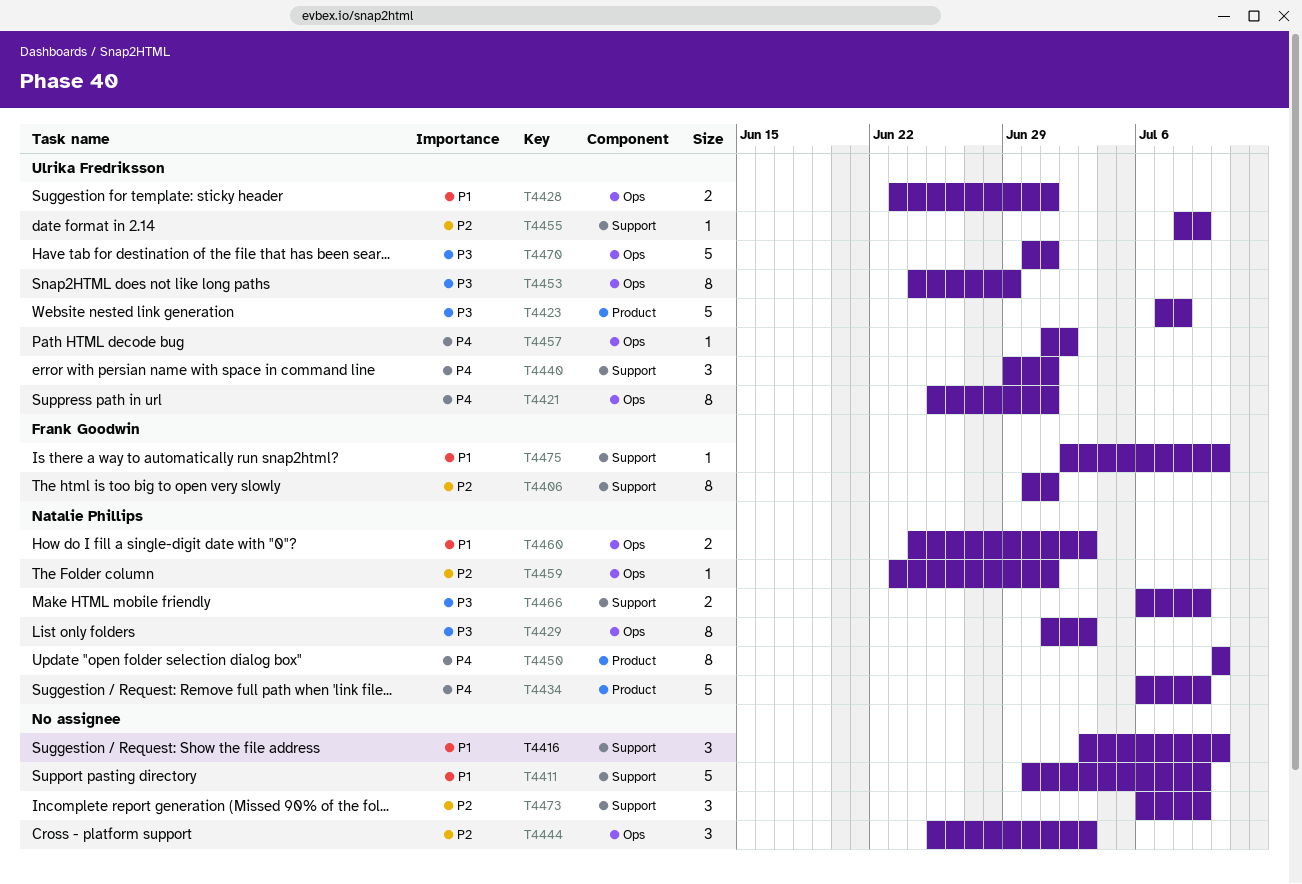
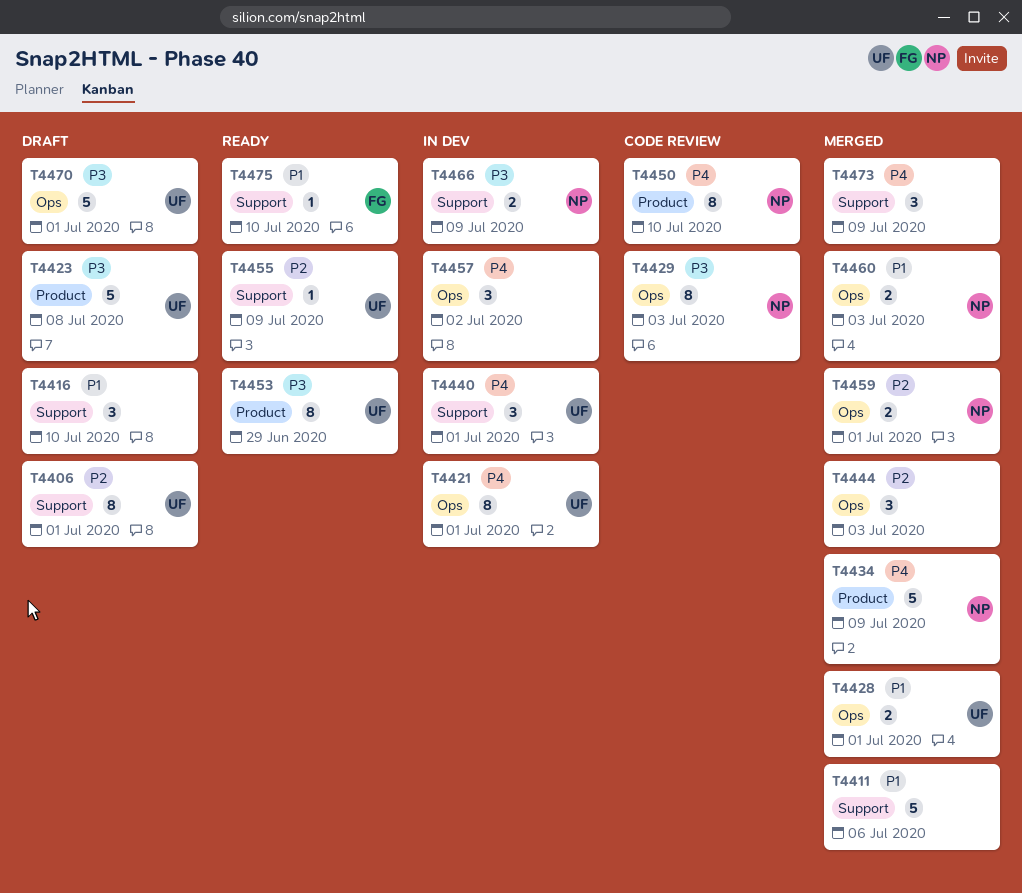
T4406, owner: Frank Goodwin -> Ulrika Fredriksson
T4411, due: Jul 9 -> Jul 6
T4453, label: Ops -> Product
T4457, owner: Ulrika Fredriksson -> none
T4457, estimate: 1 -> 3
T4459, estimate: 1 -> 2
T4473, priority: P2 -> P4

